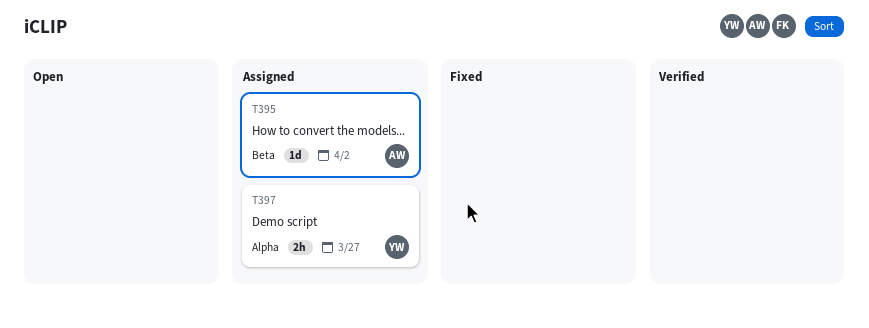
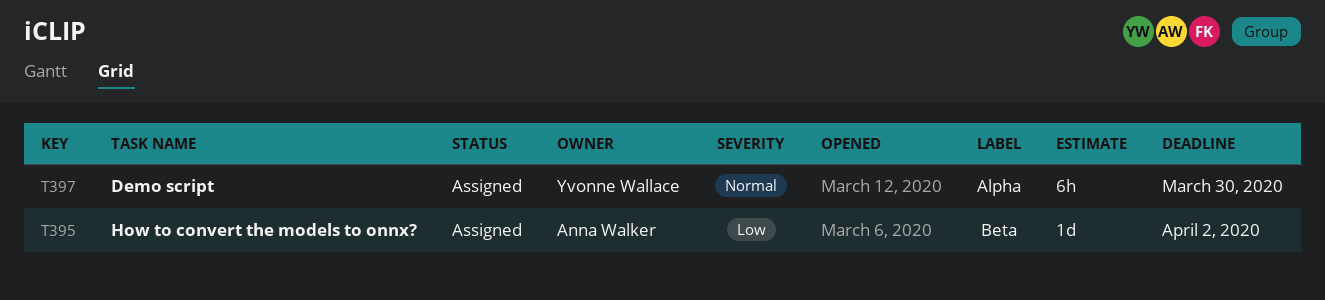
T397, estimate: 2h -> 6h
T397, due: Mar 27 -> Mar 30

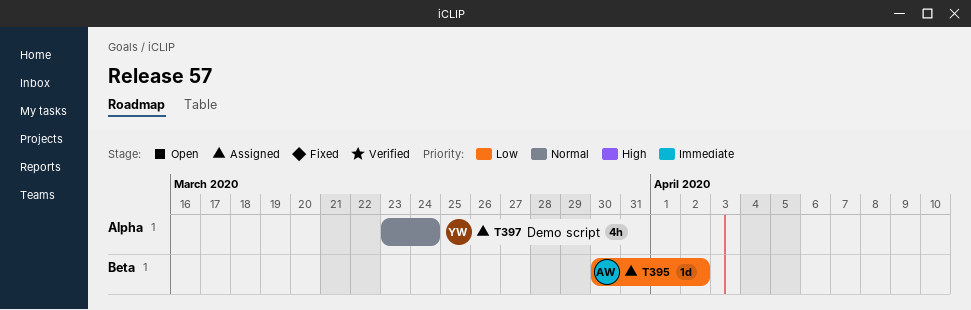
T397, estimate: 6h -> 4h
T397, due: Mar 30 -> Mar 24

